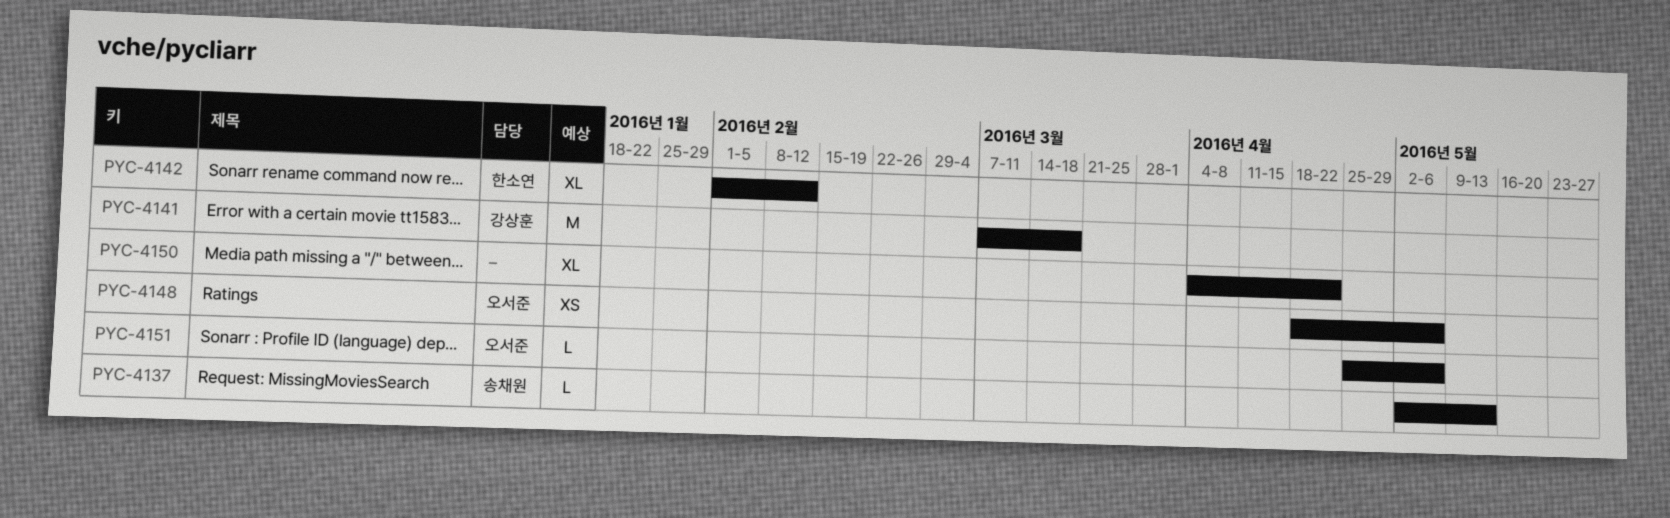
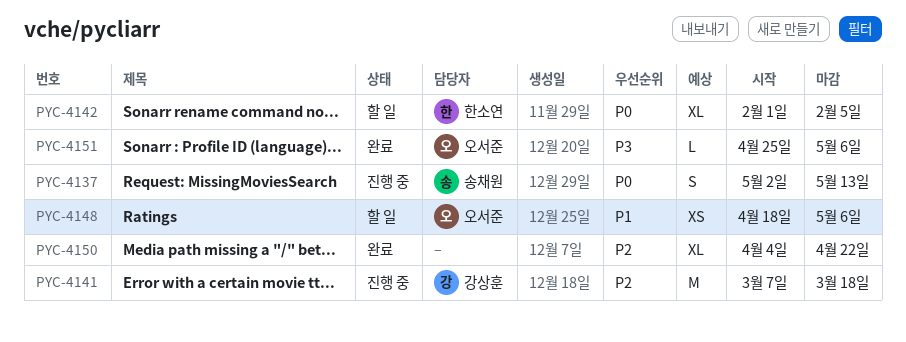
PYC-4137, estimate: L -> S
PYC-4142, due: Feb 12 -> Feb 5

